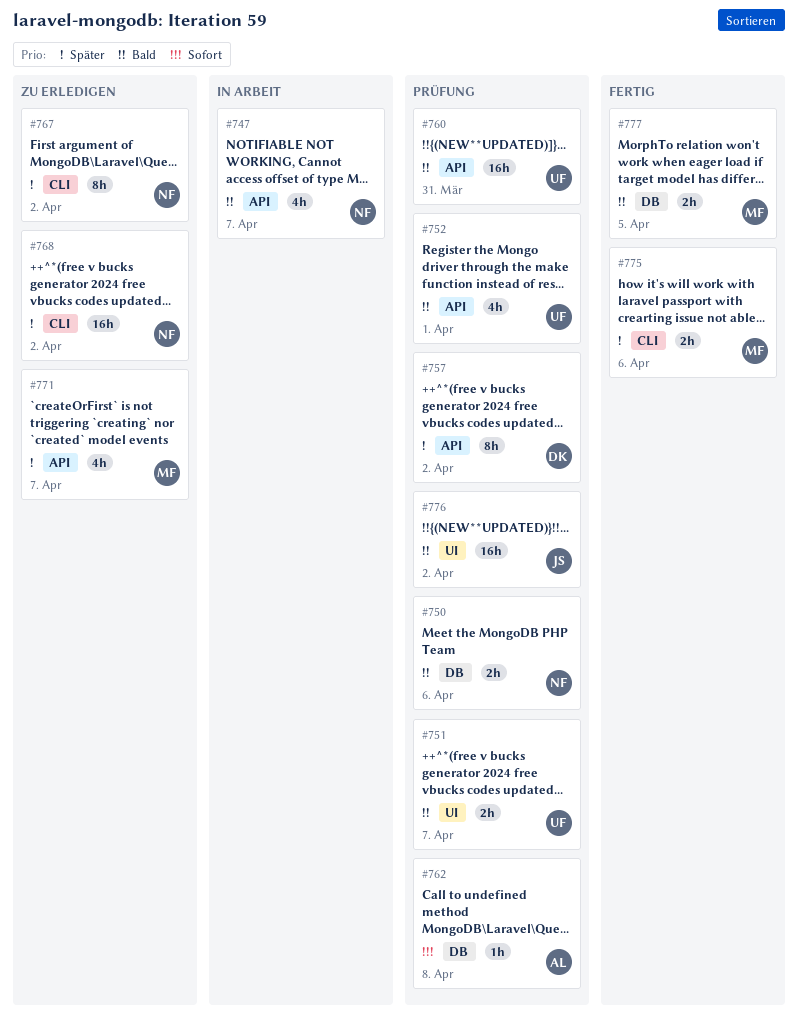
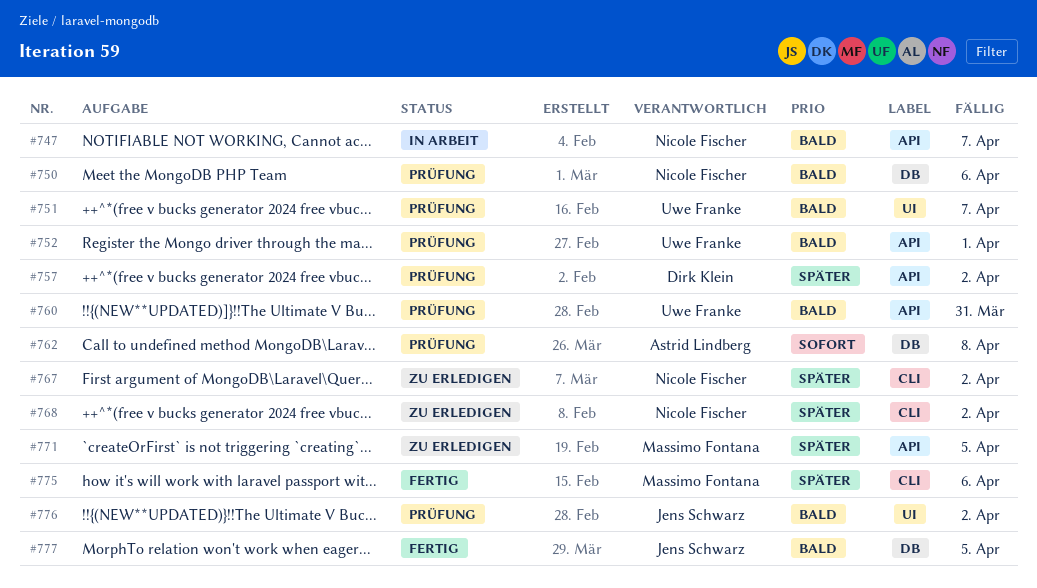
#771, due: Apr 7 -> Apr 5
#777, owner: Massimo Fontana -> Jens Schwarz

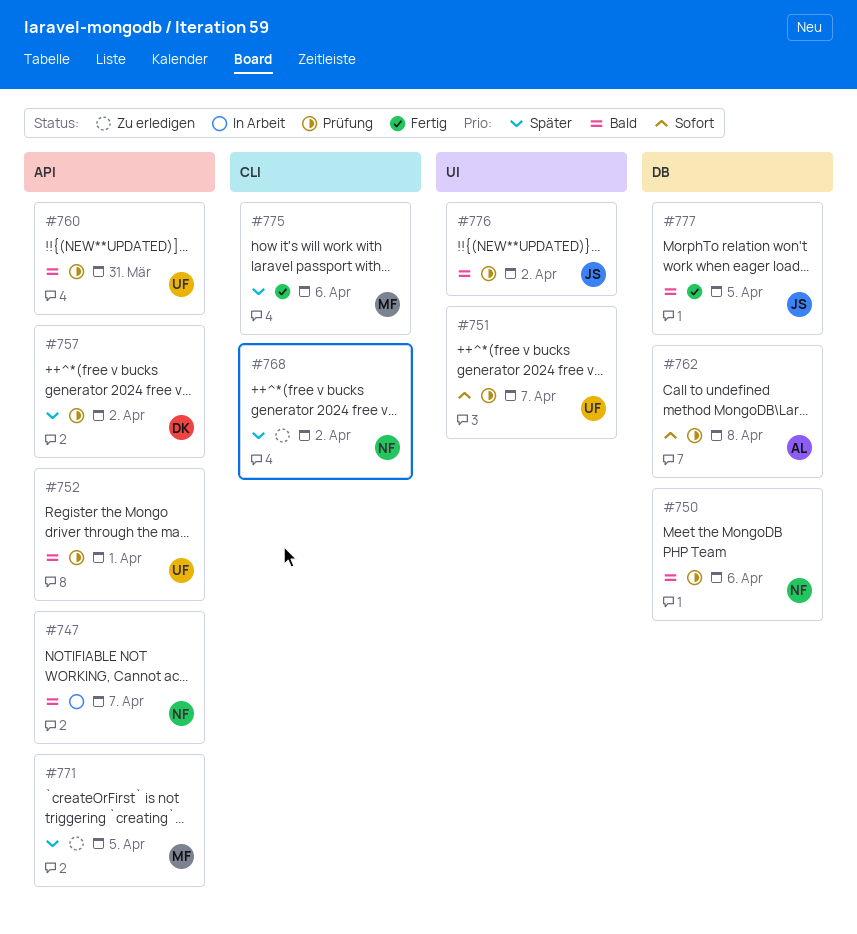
#751, priority: Bald -> Sofort
#767: present -> none

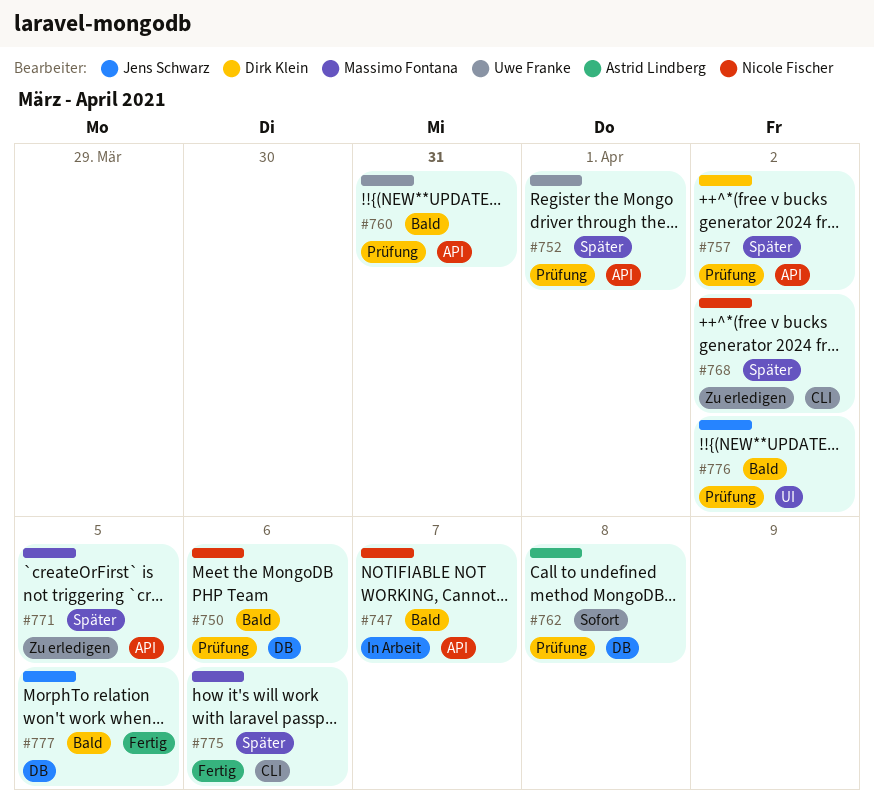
#751: present -> none
#752, priority: Bald -> Später

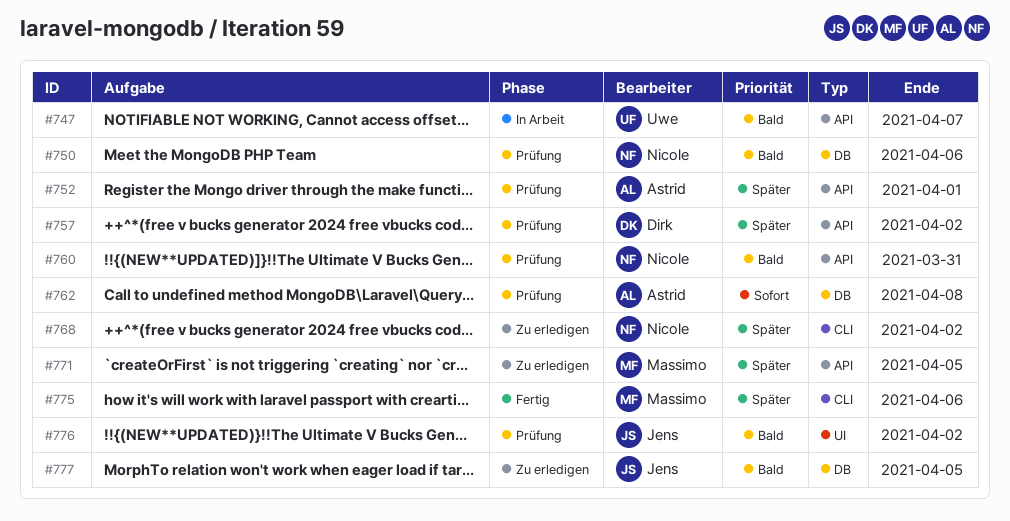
#747, owner: Nicole Fischer -> Uwe Franke
#752, owner: Uwe Franke -> Astrid Lindberg
#760, owner: Uwe Franke -> Nicole Fischer
#777, status: Fertig -> Zu erledigen

